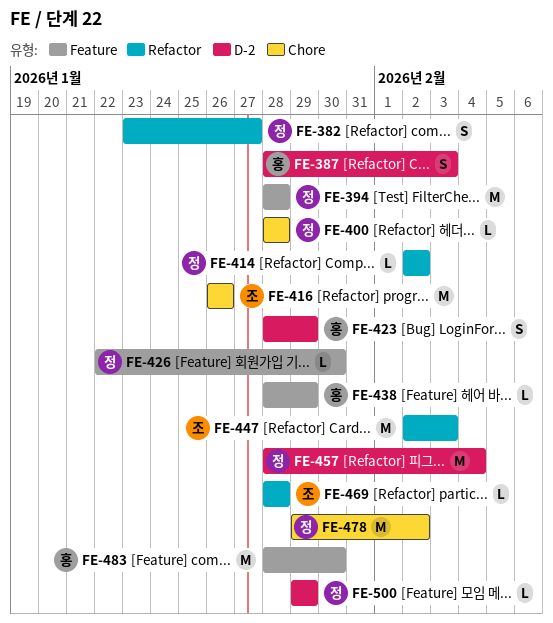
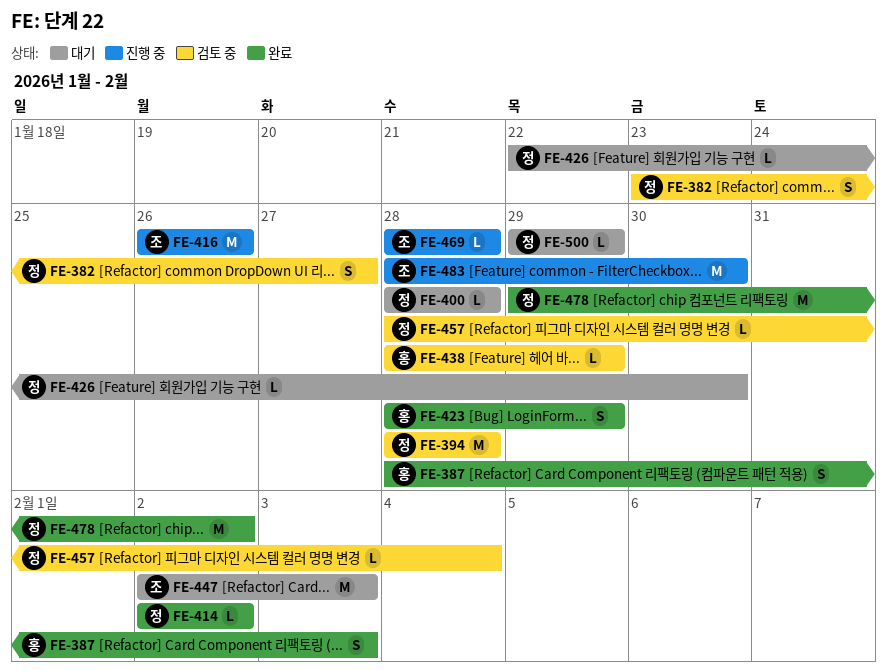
FE-457, estimate: M -> L
FE-483, owner: 홍 -> 조

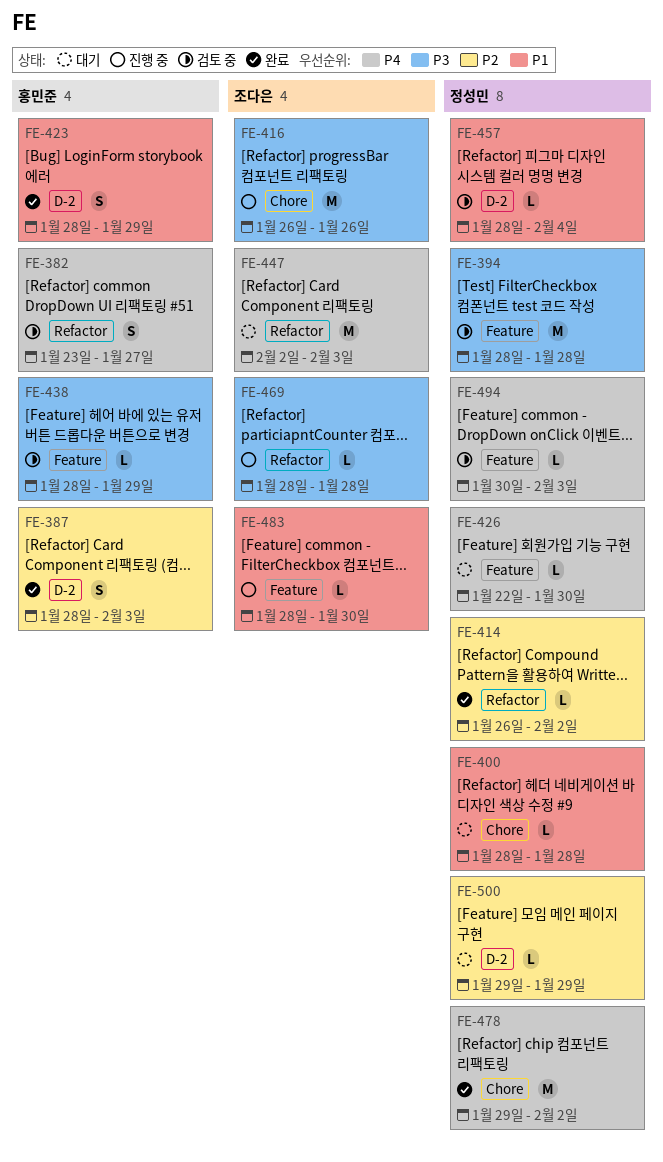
FE-382, owner: 정성민 -> 홍민준
FE-414, start: Feb 2 -> Jan 26
FE-483, estimate: M -> L
FE-494: none -> present

